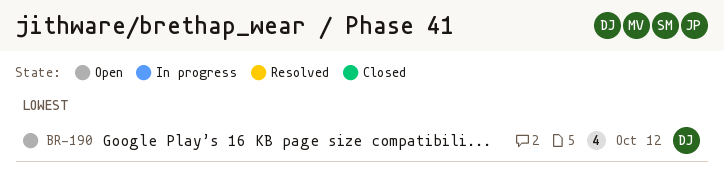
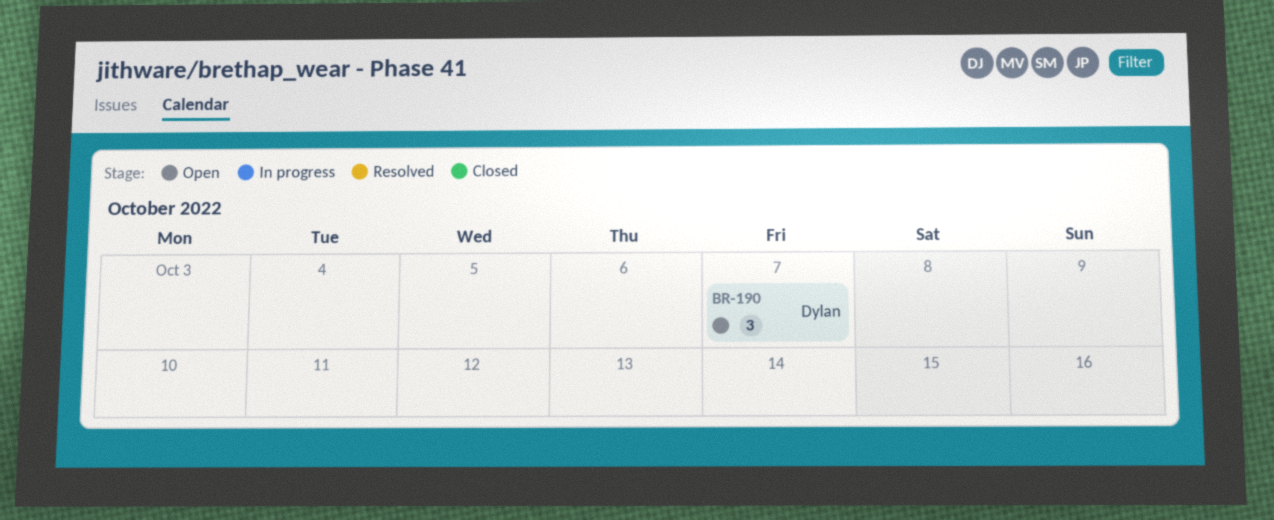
BR-190, estimate: 4 -> 3
BR-190, due: Oct 12 -> Oct 7

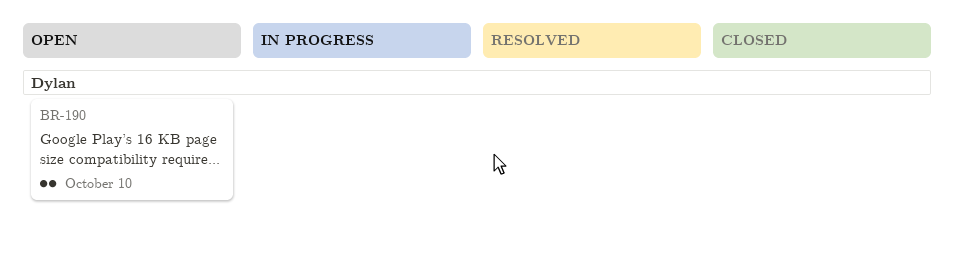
BR-190, estimate: 3 -> 2
BR-190, due: Oct 7 -> Oct 10

